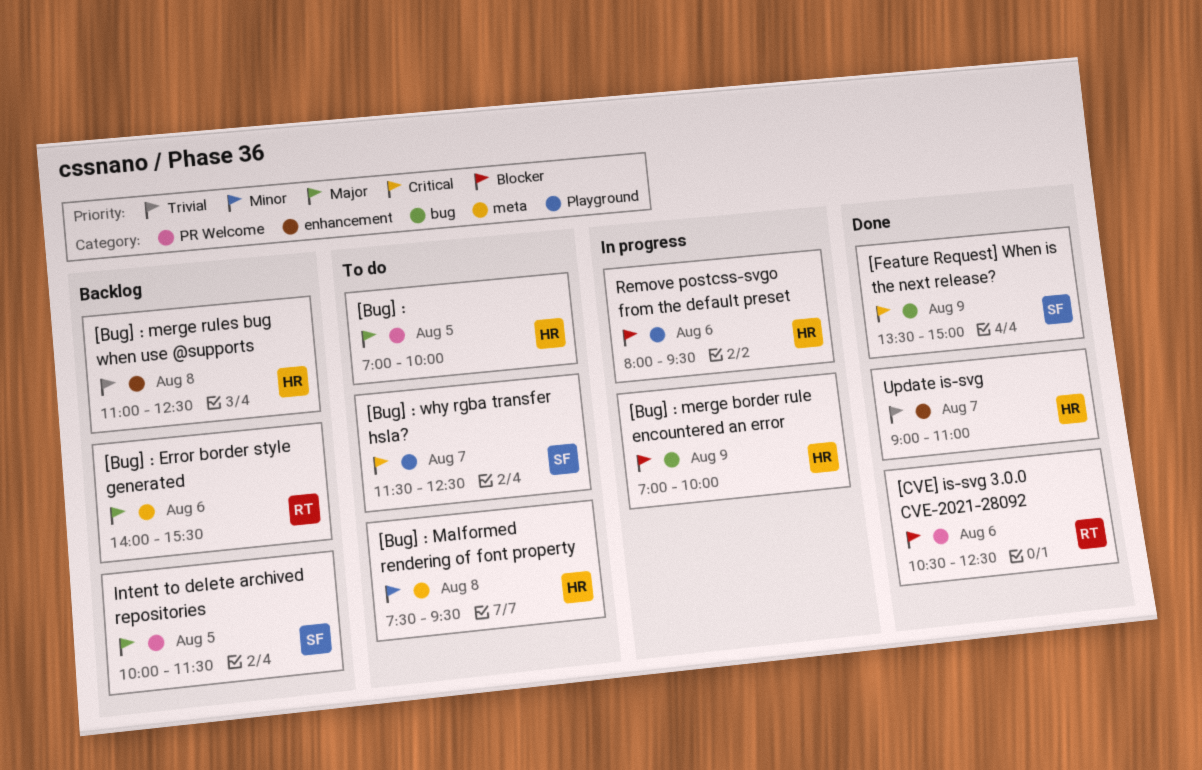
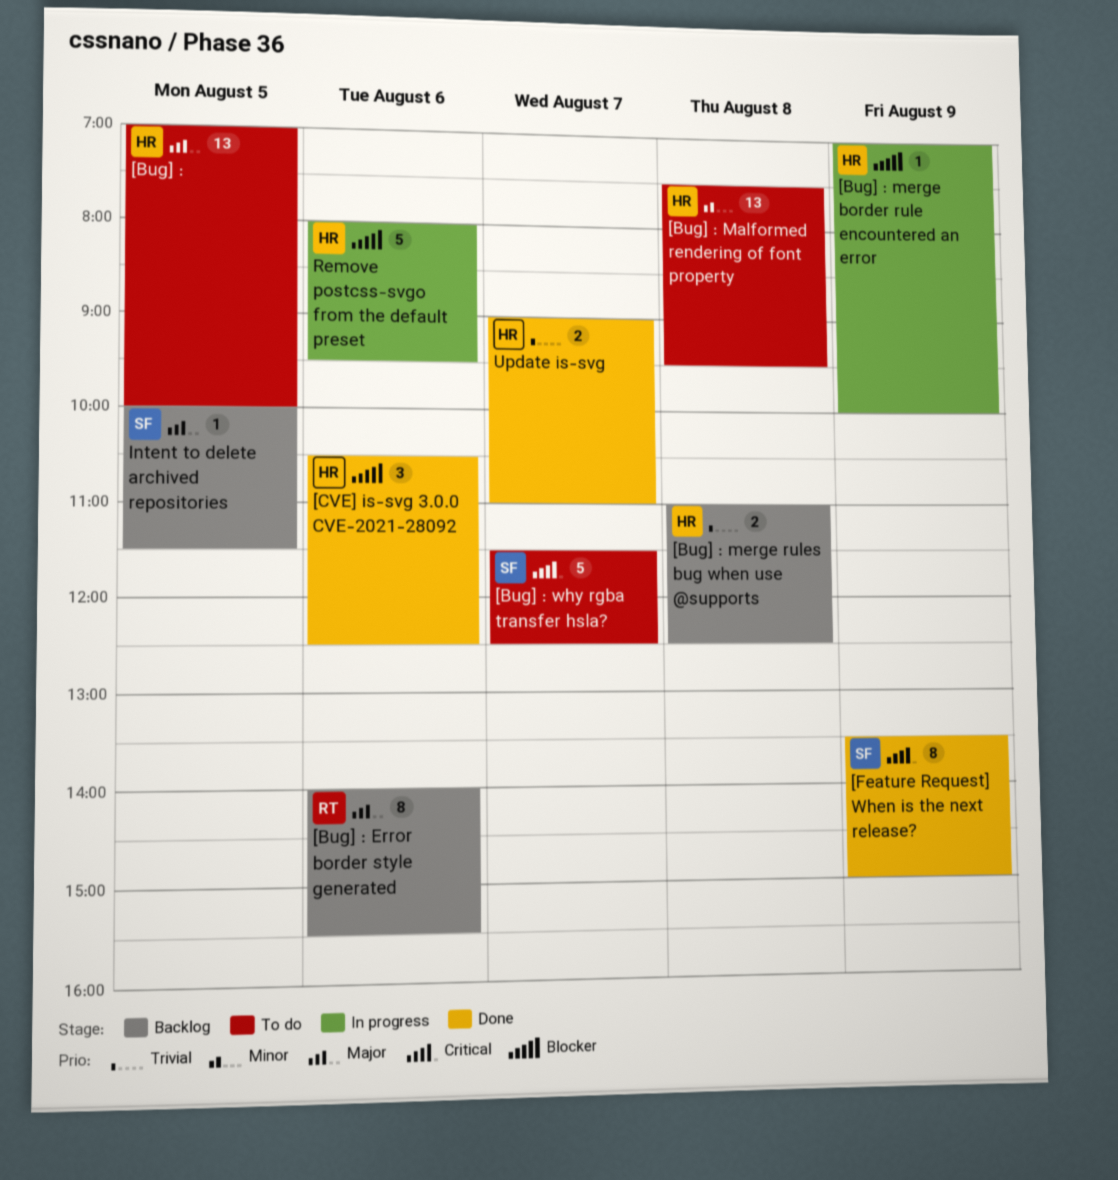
[CVE] is-svg 3.0.0 CVE-2021-28092, owner: RT -> HR

